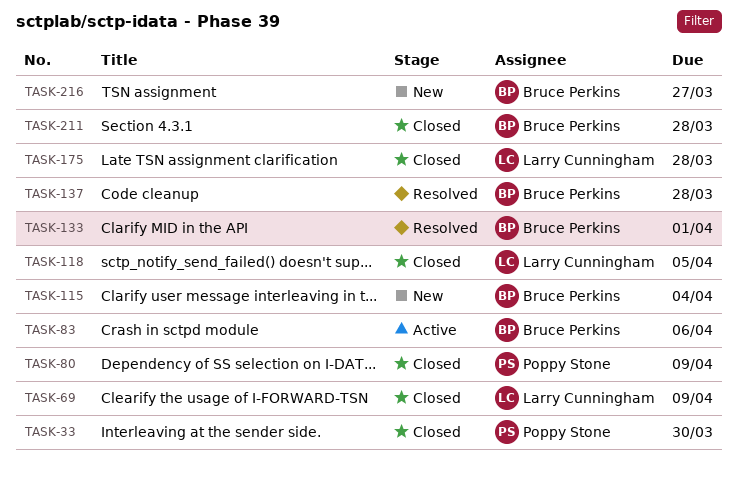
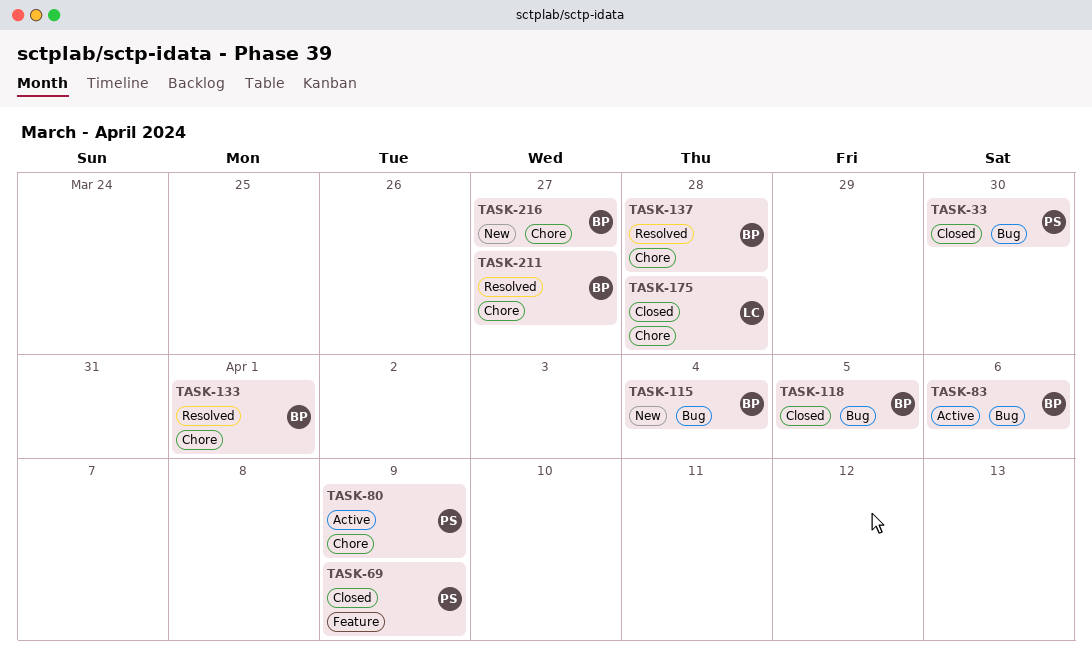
TASK-69, owner: Larry Cunningham -> Poppy Stone
TASK-80, status: Closed -> Active
TASK-118, owner: Larry Cunningham -> Bruce Perkins
TASK-211, status: Closed -> Resolved
TASK-211, due: Mar 28 -> Mar 27

